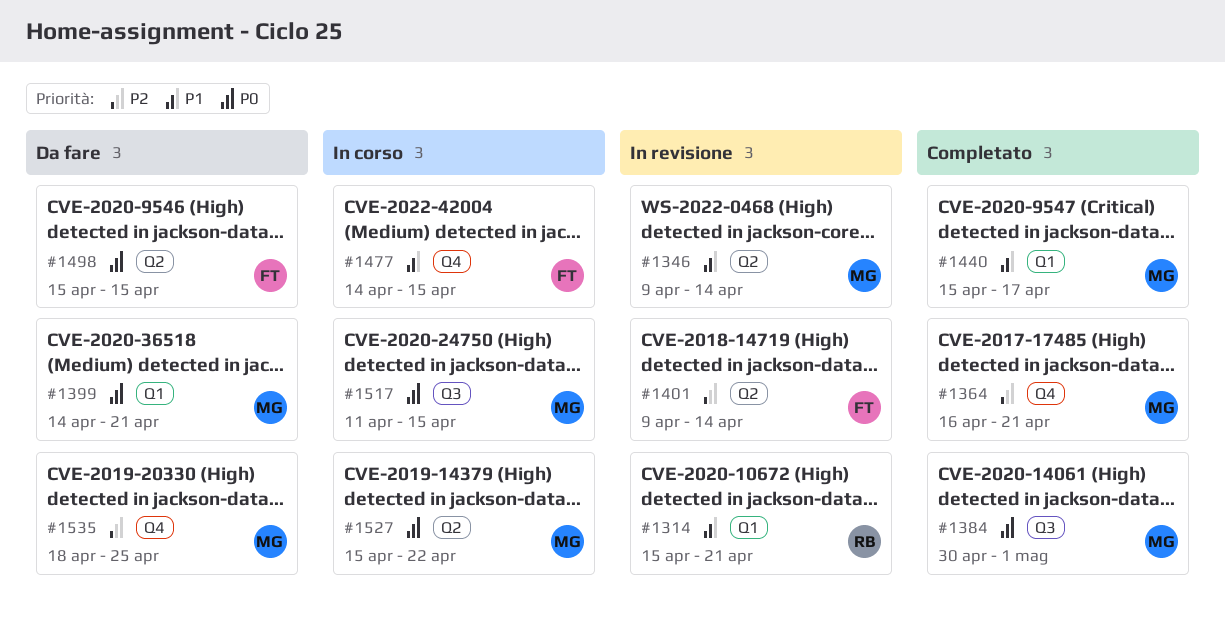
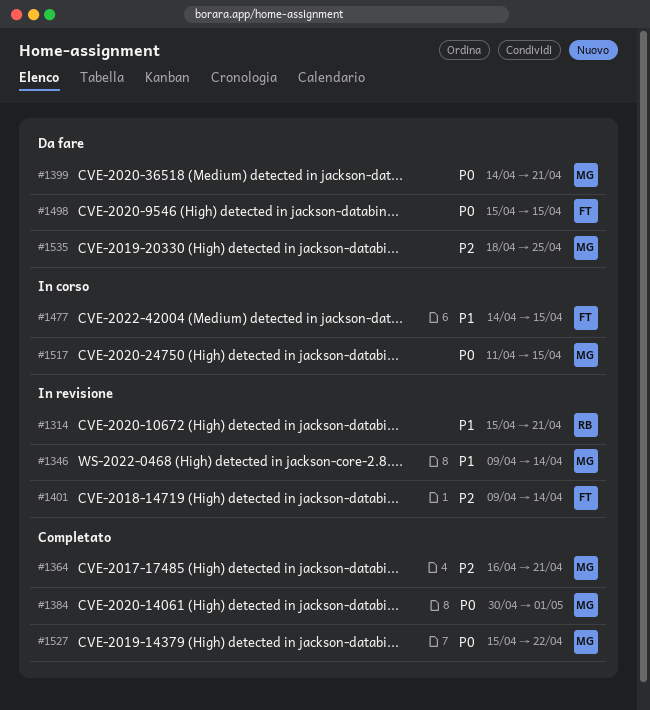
#1440: present -> none
#1527, status: In corso -> Completato

